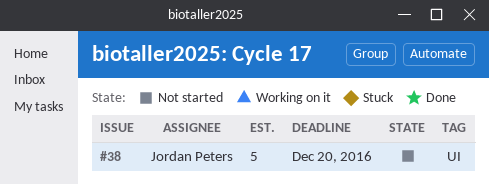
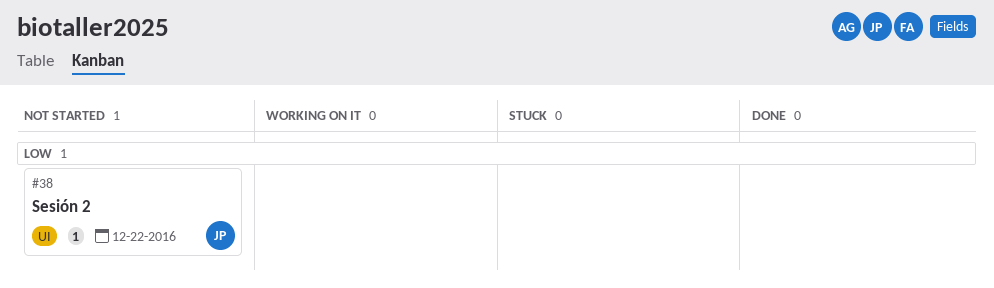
#38, estimate: 5 -> 1
#38, due: Dec 20 -> Dec 22

